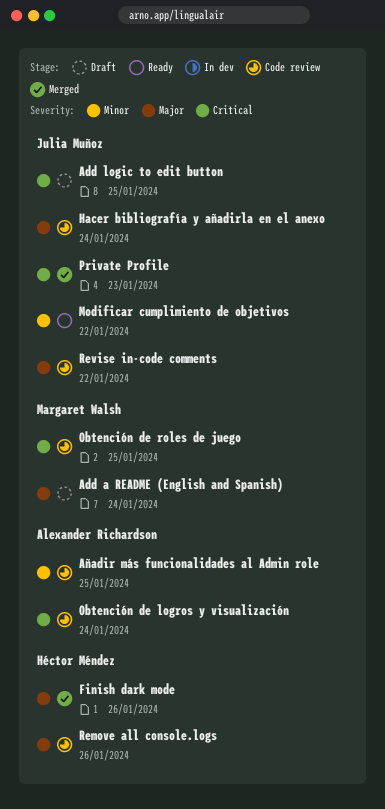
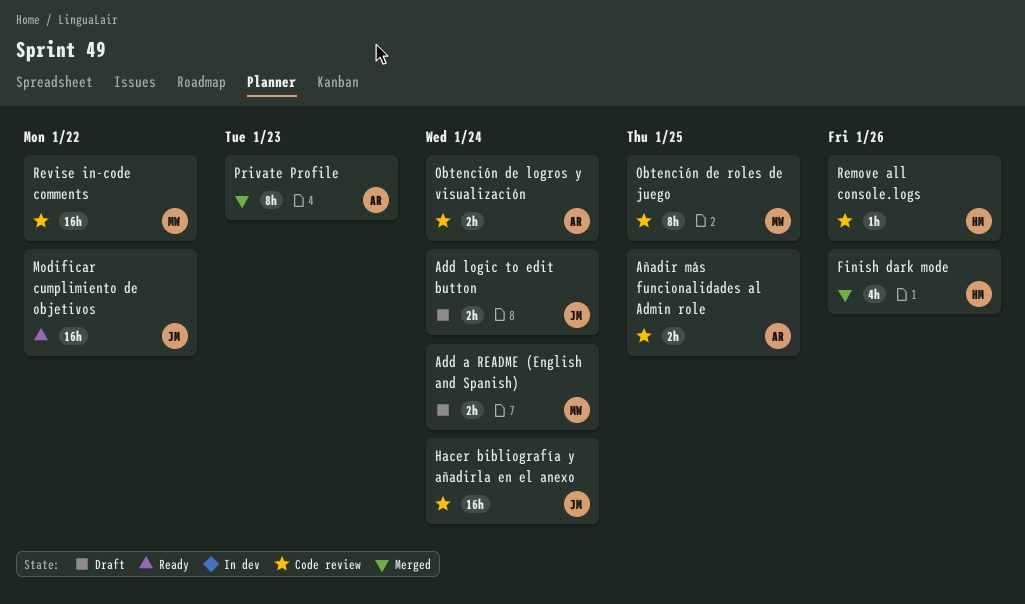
Add logic to edit button, due: Jan 25 -> Jan 24
Private Profile, owner: Julia Muñoz -> Alexander Richardson
Revise in-code comments, owner: Julia Muñoz -> Margaret Walsh

